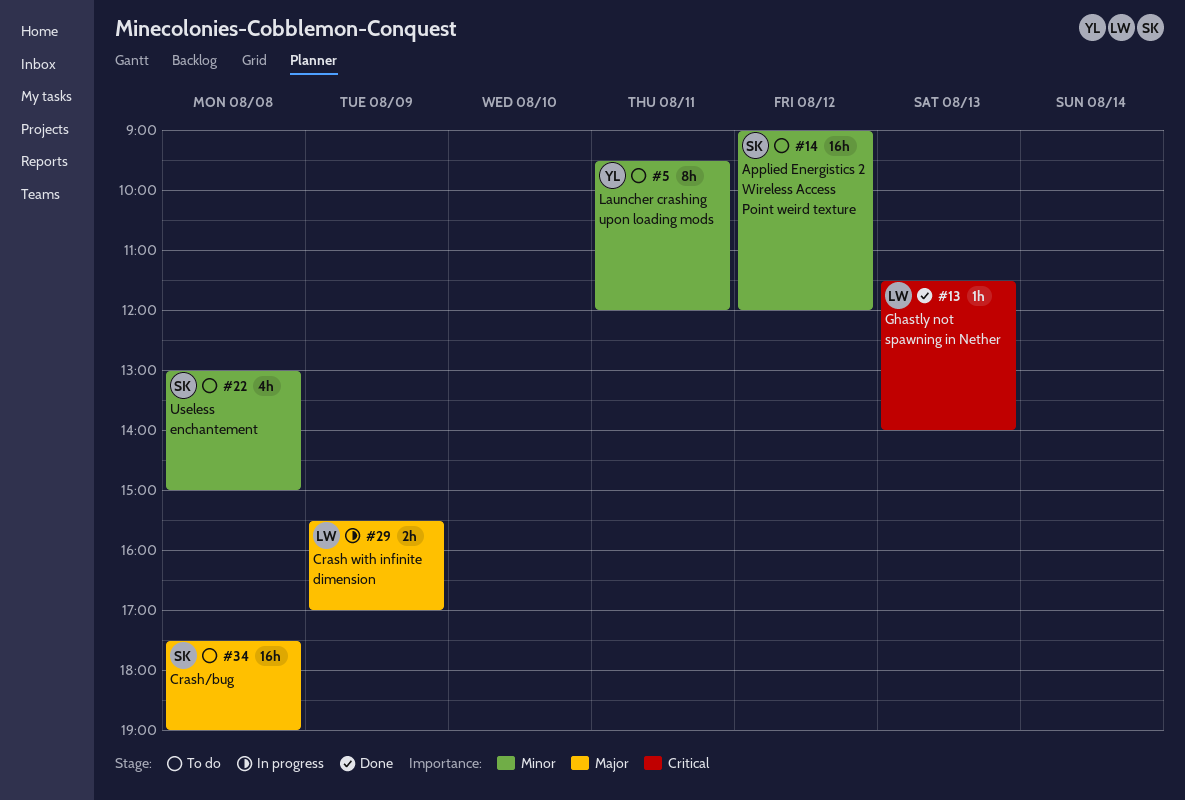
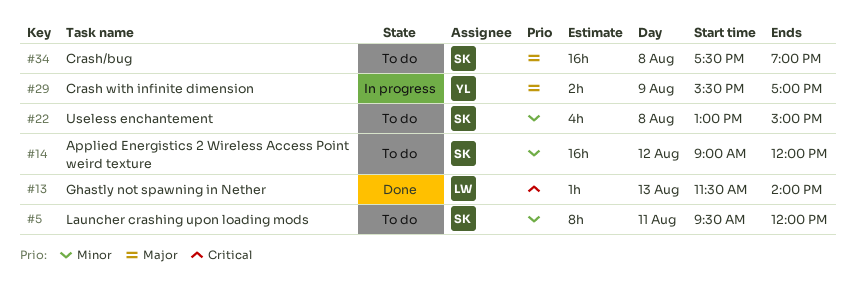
#5, owner: YL -> SK
#29, owner: LW -> YL

